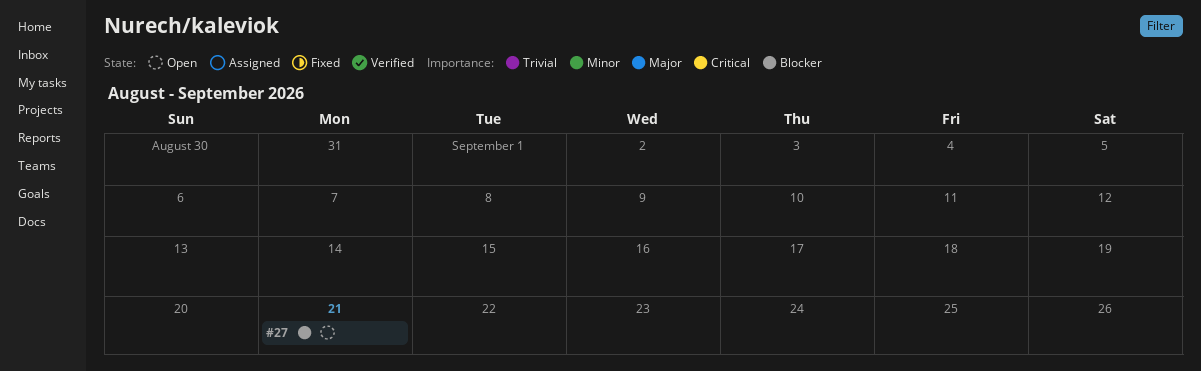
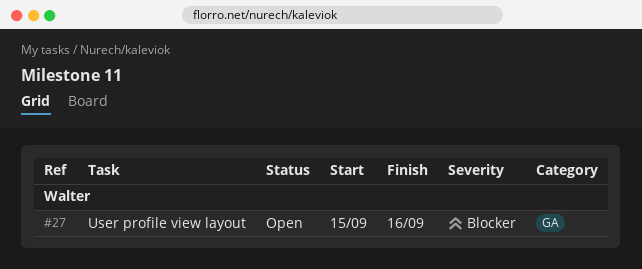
#27, due: Sep 21 -> Sep 16

